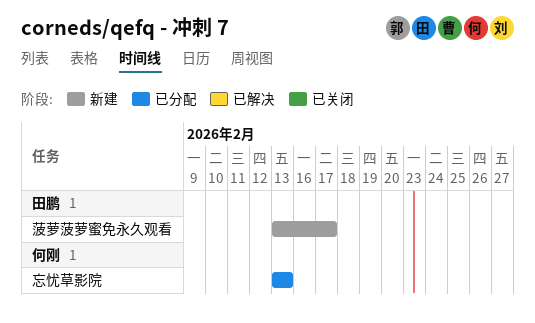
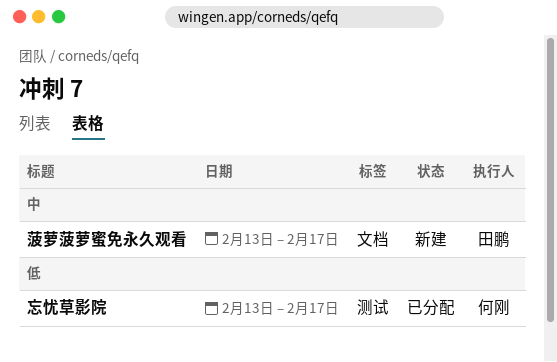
忘忧草影院, due: Feb 13 -> Feb 17

